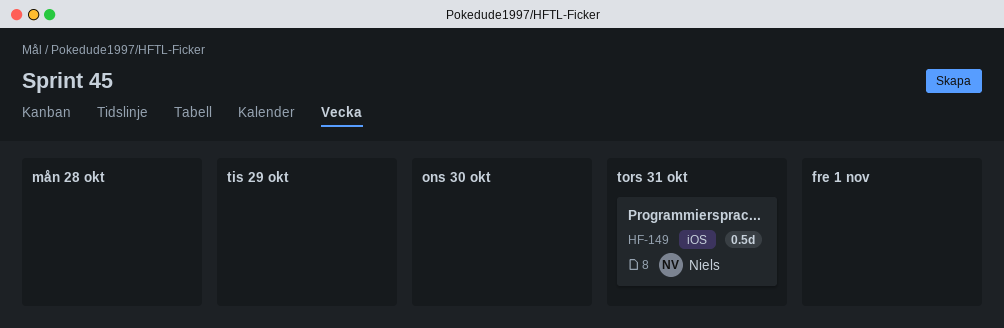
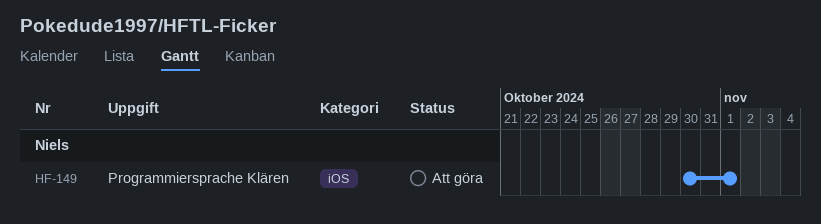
HF-149, due: Oct 31 -> Nov 1

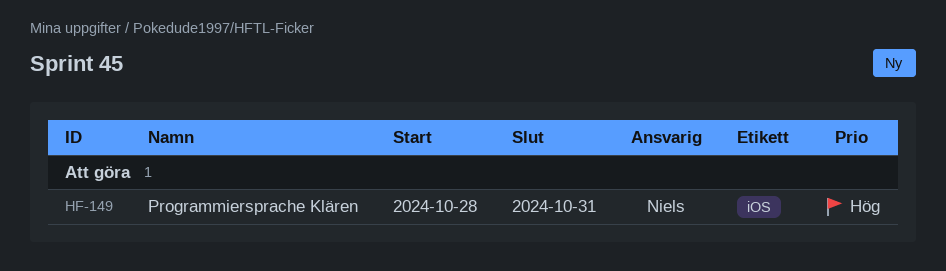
HF-149, start: Oct 30 -> Oct 28
HF-149, due: Nov 1 -> Oct 31

